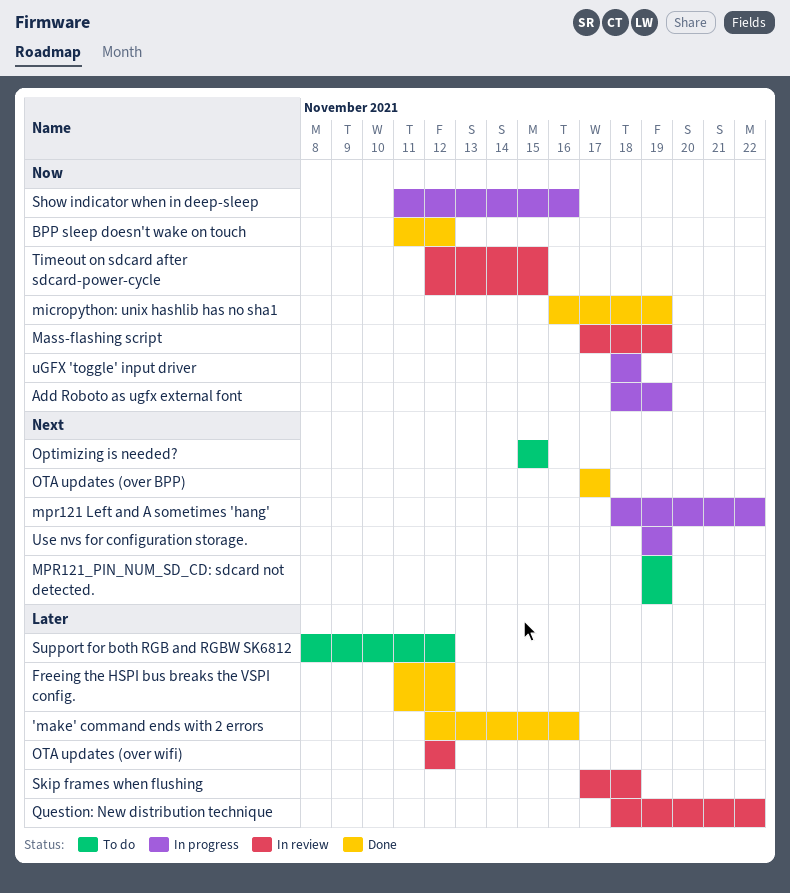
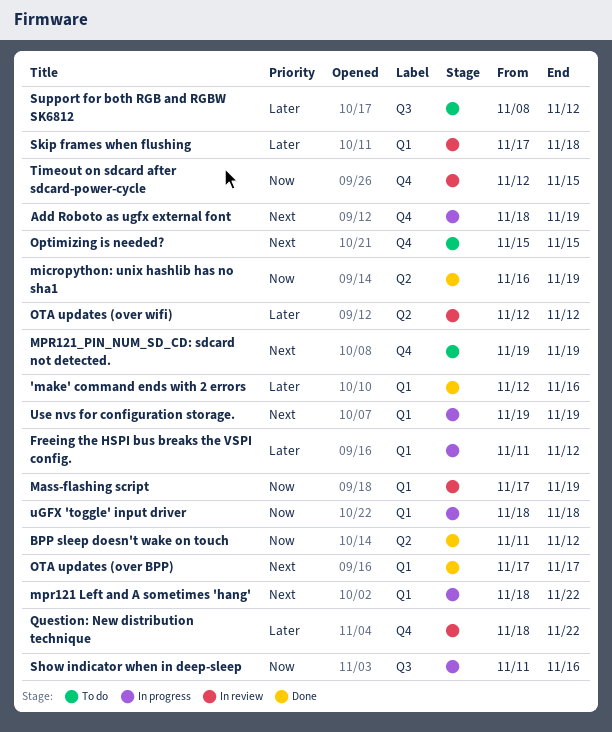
Add Roboto as ugfx external font, priority: Now -> Next
Freeing the HSPI bus breaks the VSPI config., status: Done -> In progress

